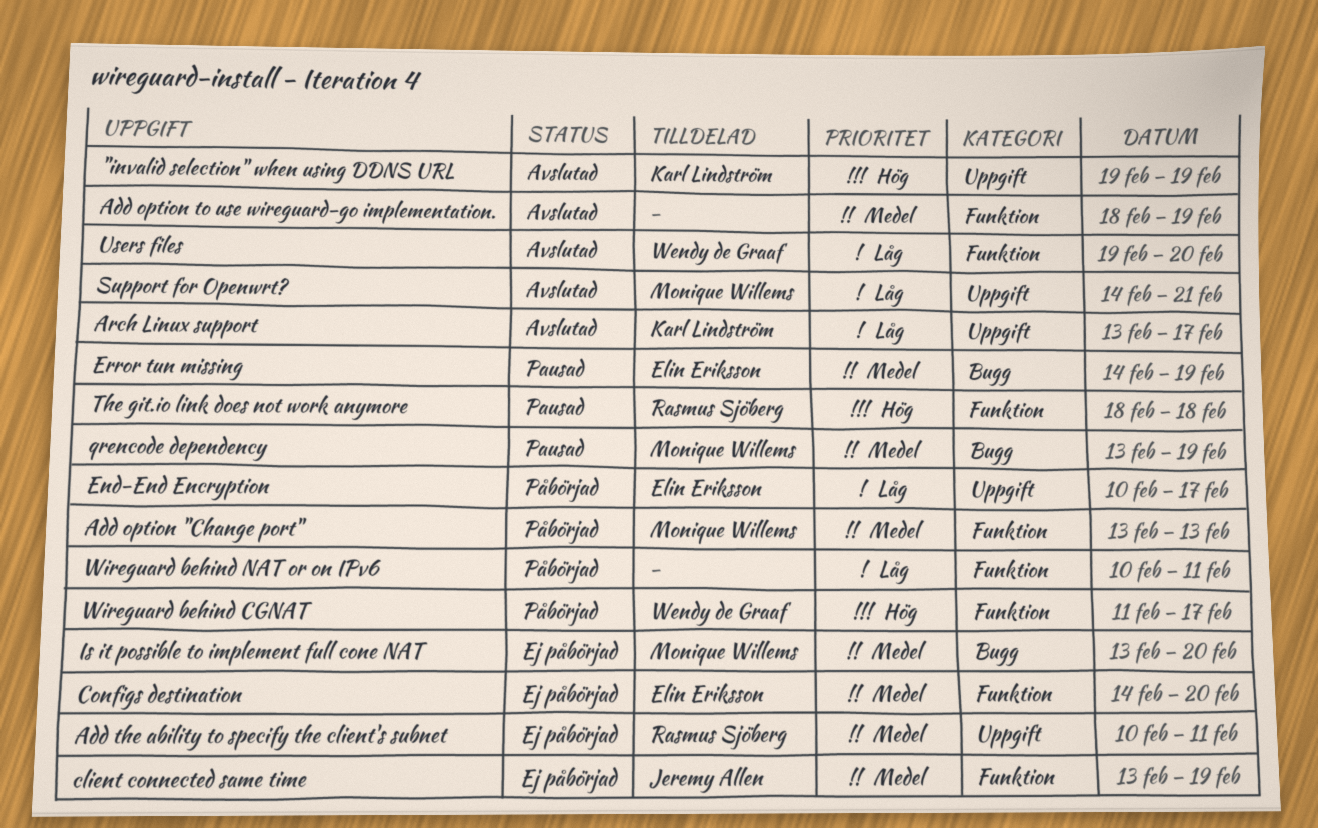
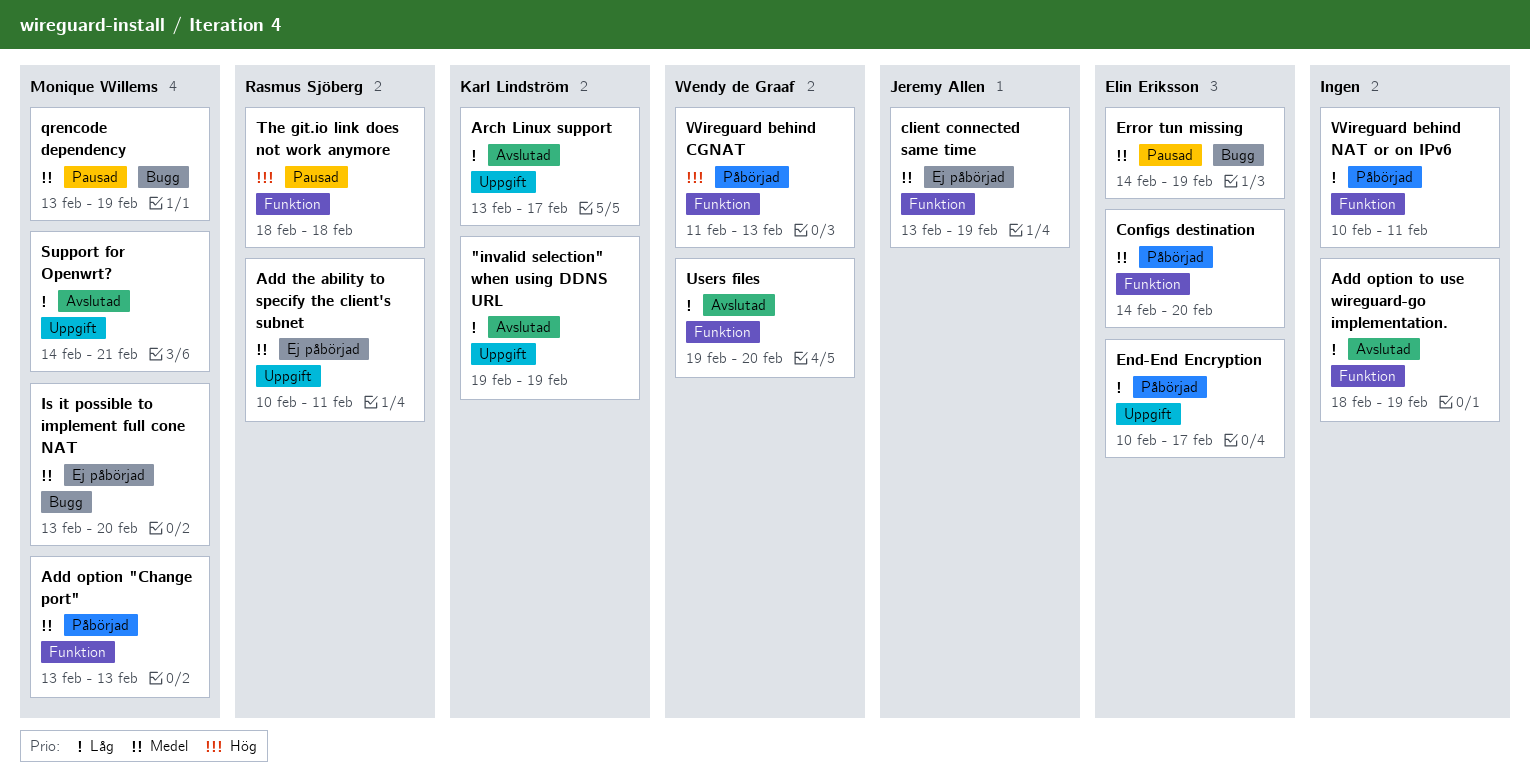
"invalid selection" when using DDNS URL, priority: Hög -> Låg
Add option to use wireguard-go implementation., priority: Medel -> Låg
Configs destination, status: Ej påbörjad -> Påbörjad
Wireguard behind CGNAT, due: Feb 17 -> Feb 13

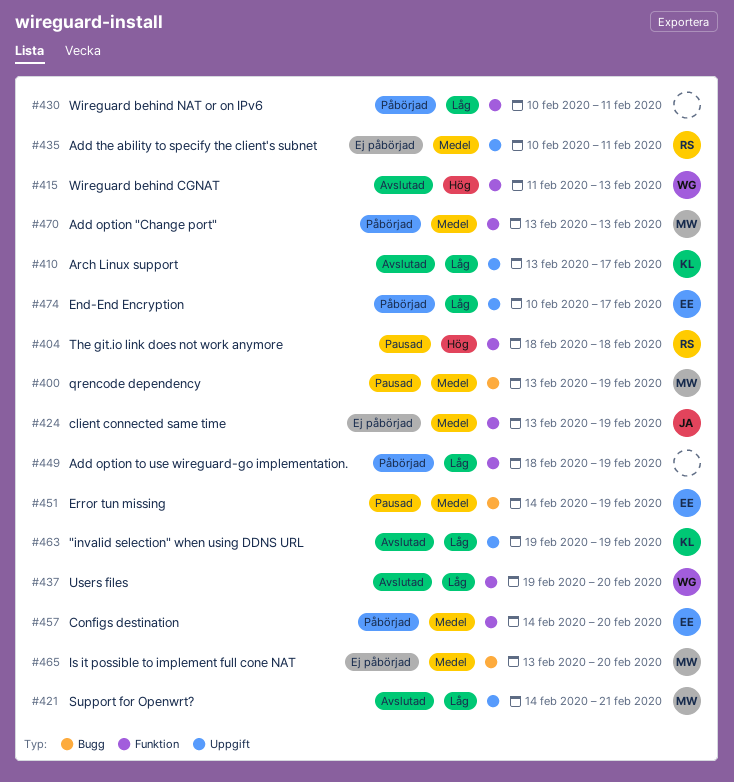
Add option to use wireguard-go implementation., status: Avslutad -> Påbörjad
Wireguard behind CGNAT, status: Påbörjad -> Avslutad

